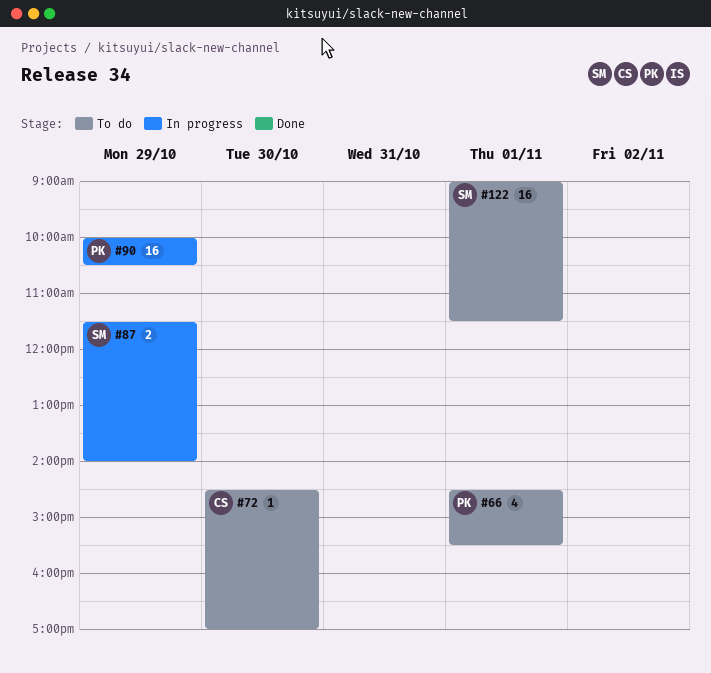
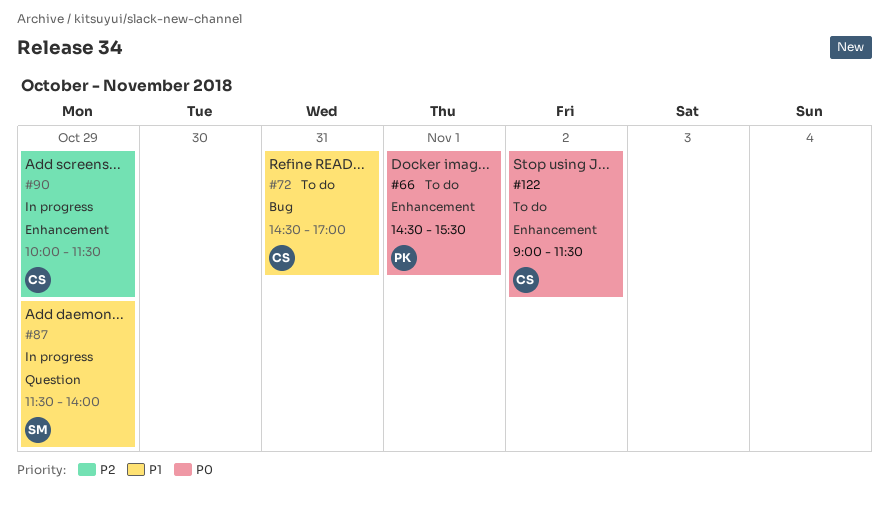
#72, day: Oct 30 -> Oct 31
#90, owner: PK -> CS
#90, ends: 10:30 -> 11:30
#122, owner: SM -> CS
#122, day: Nov 1 -> Nov 2

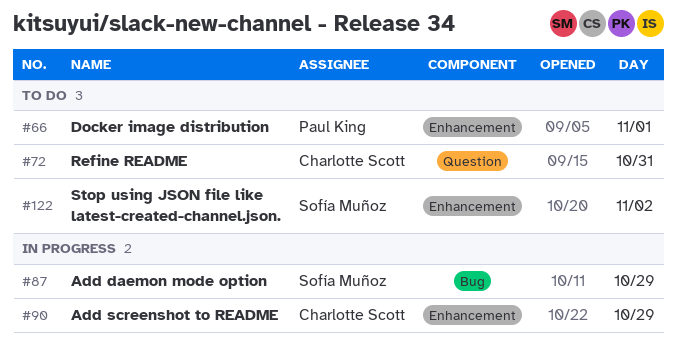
#72, label: Bug -> Question
#87, label: Question -> Bug
#122, owner: Charlotte Scott -> Sofía Muñoz

